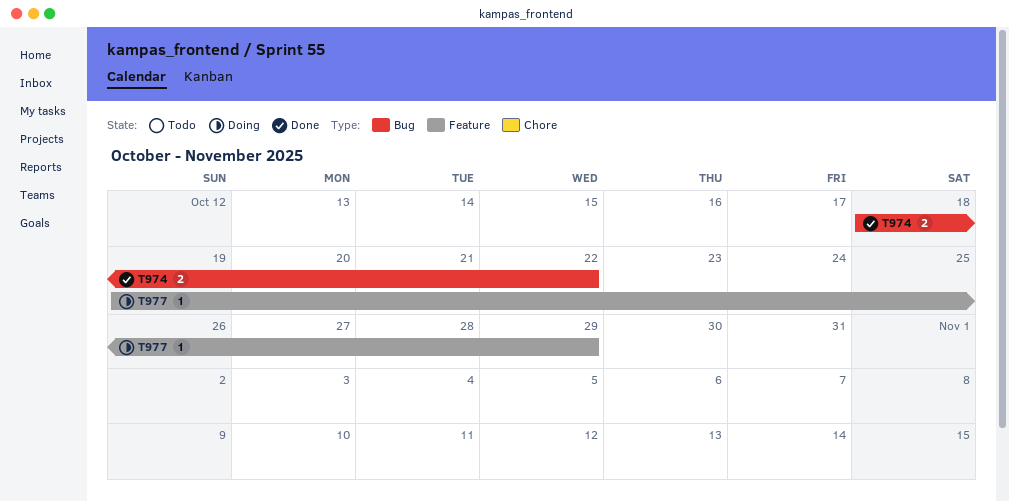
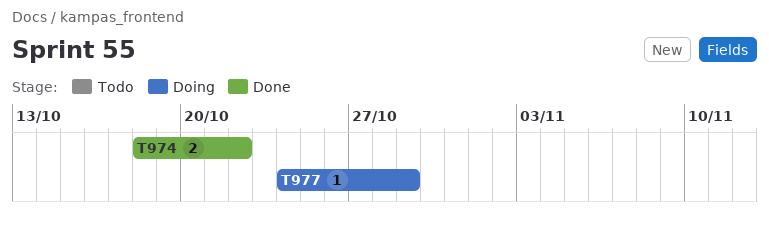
T977, start: Oct 19 -> Oct 24

